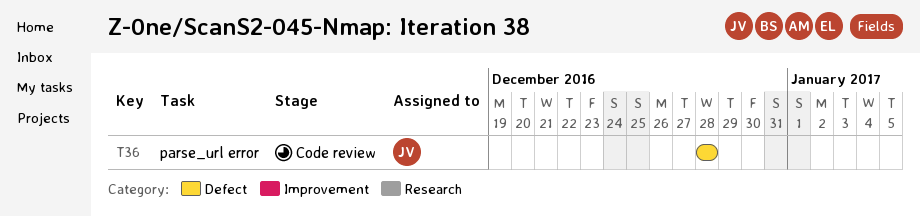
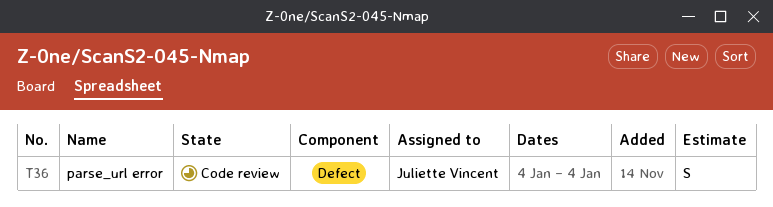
T36, start: Dec 28 -> Jan 4
T36, due: Dec 28 -> Jan 4

